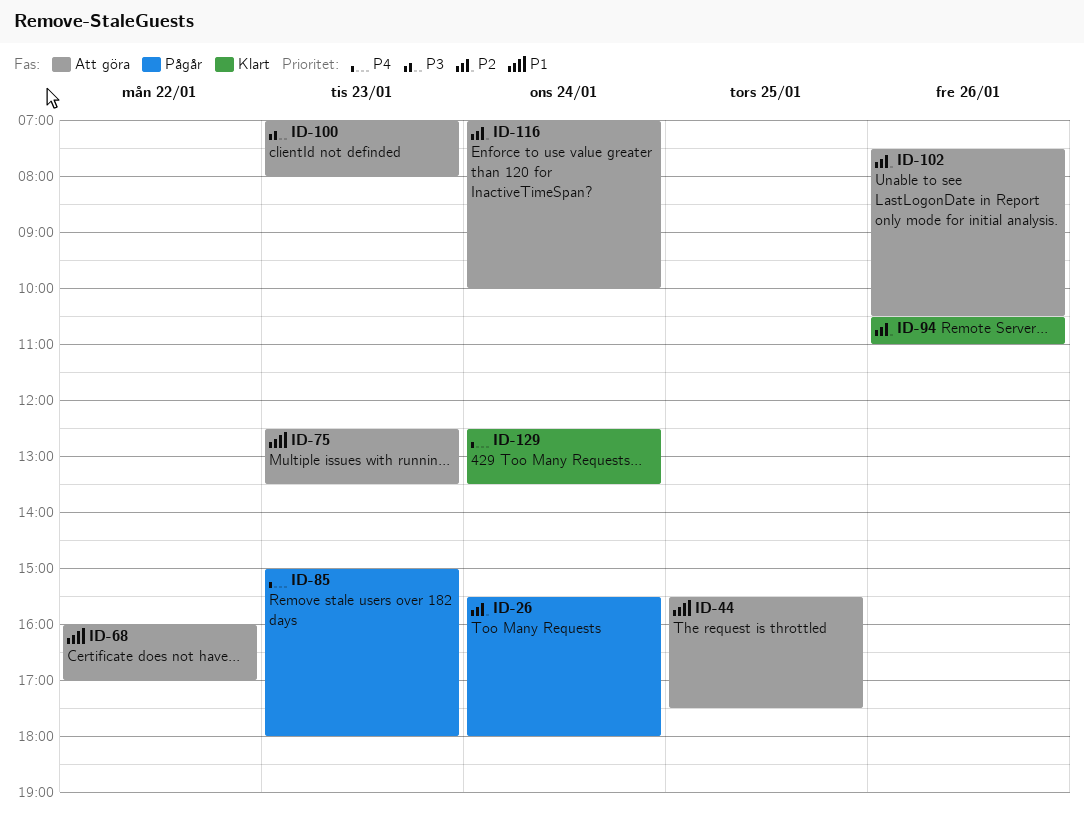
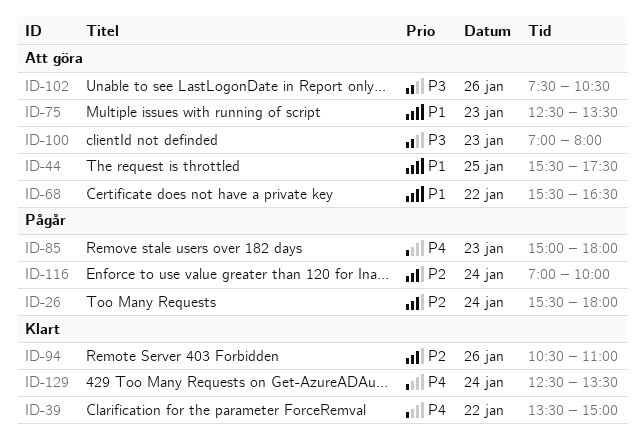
ID-39: none -> present
ID-68, begins: 16:00 -> 15:30
ID-68, ends: 17:00 -> 16:30
ID-102, priority: P2 -> P3
ID-116, status: Att göra -> Pågår

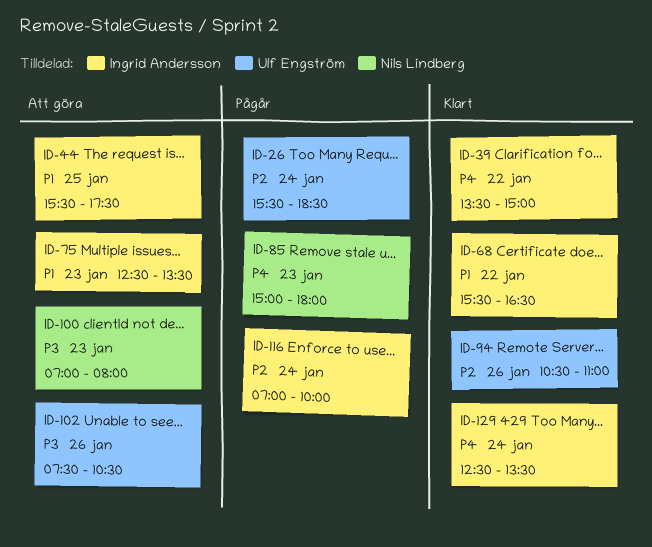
ID-26, ends: 18:00 -> 18:30
ID-68, status: Att göra -> Klart

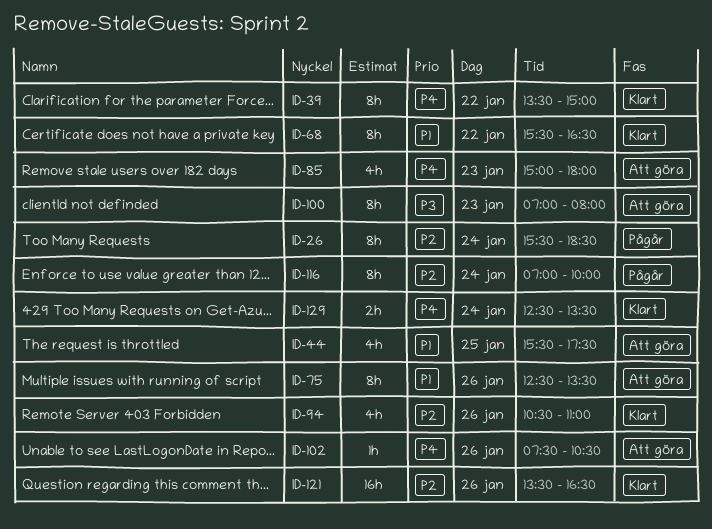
ID-75, day: Jan 23 -> Jan 26
ID-85, status: Pågår -> Att göra
ID-102, priority: P3 -> P4
ID-121: none -> present

